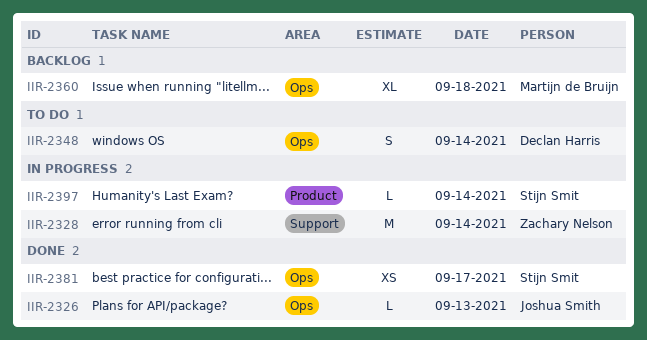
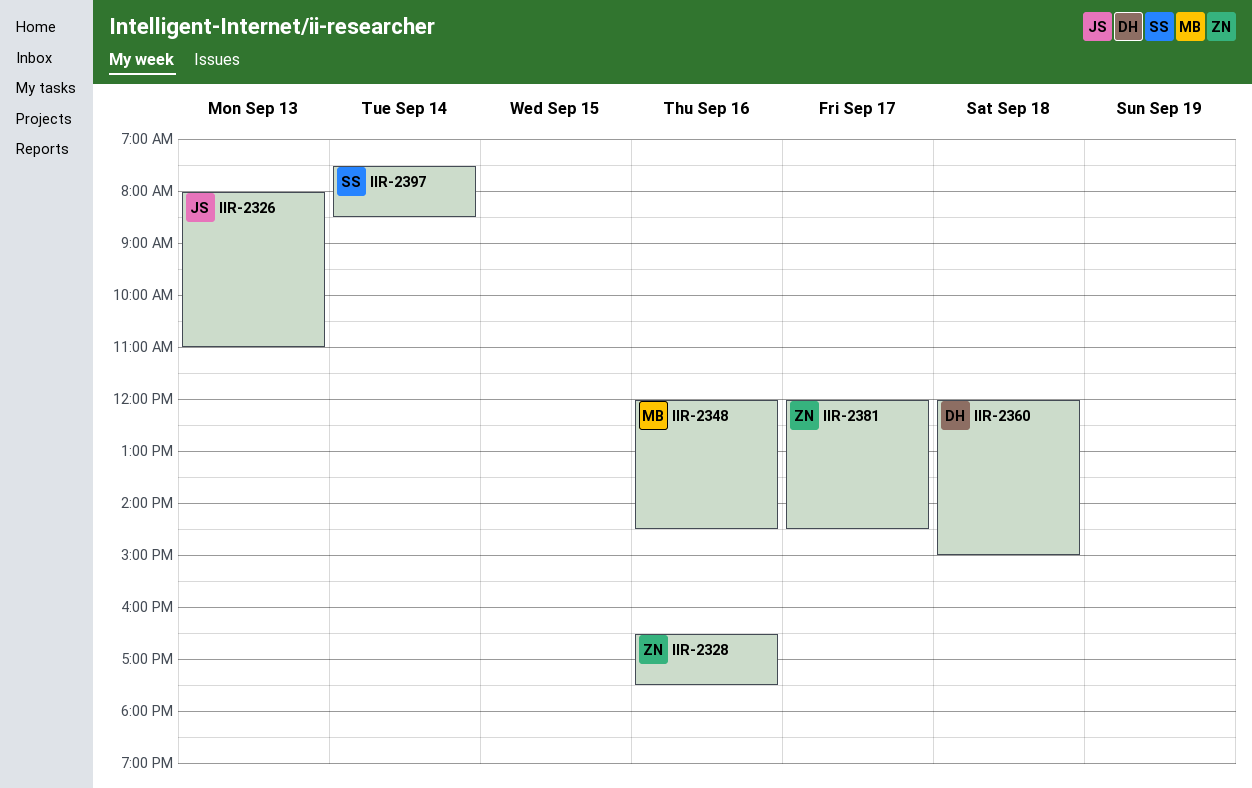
IIR-2328, day: Sep 14 -> Sep 16
IIR-2348, owner: Declan Harris -> Martijn de Bruijn
IIR-2348, day: Sep 14 -> Sep 16
IIR-2360, owner: Martijn de Bruijn -> Declan Harris
IIR-2381, owner: Stijn Smit -> Zachary Nelson

